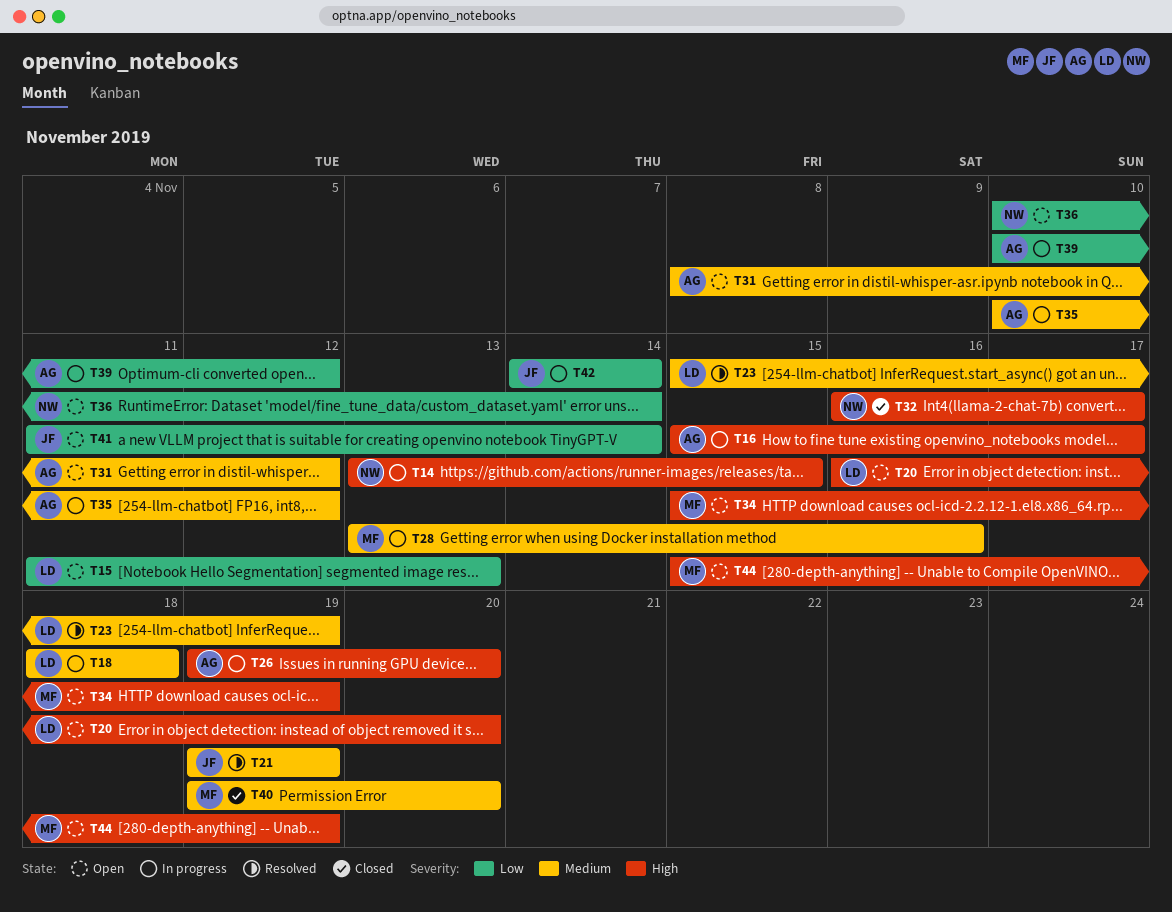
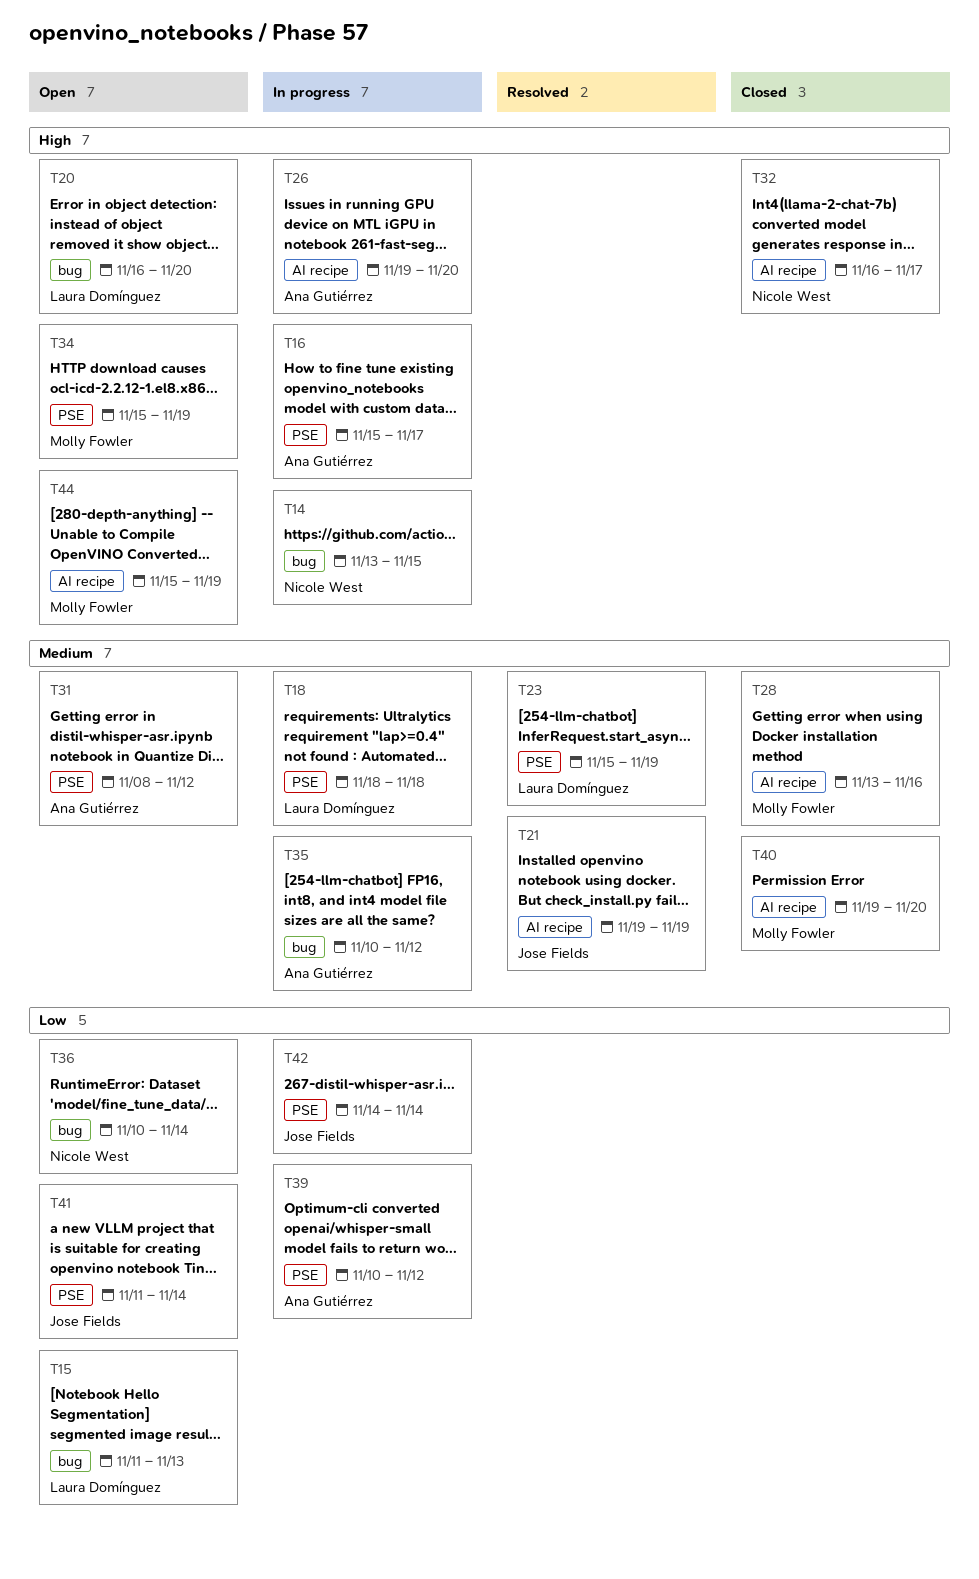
T28, status: In progress -> Closed

